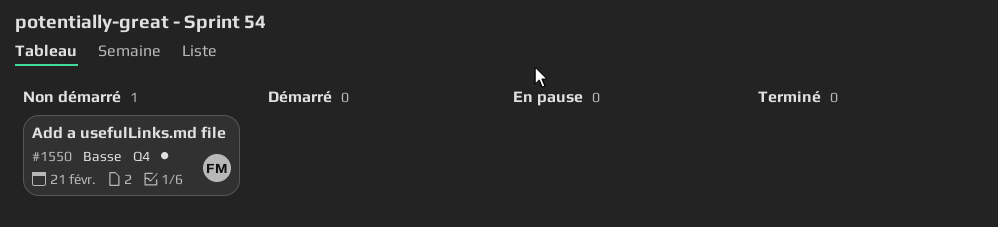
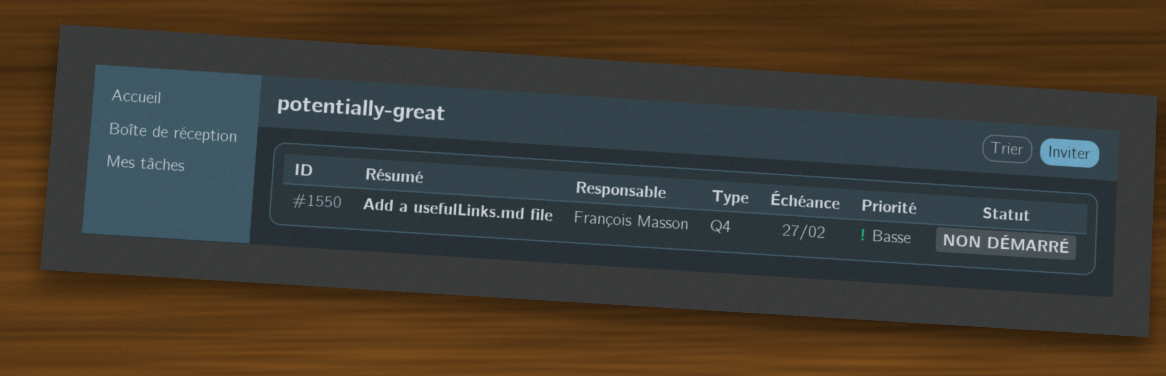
#1550, due: Feb 21 -> Feb 27

